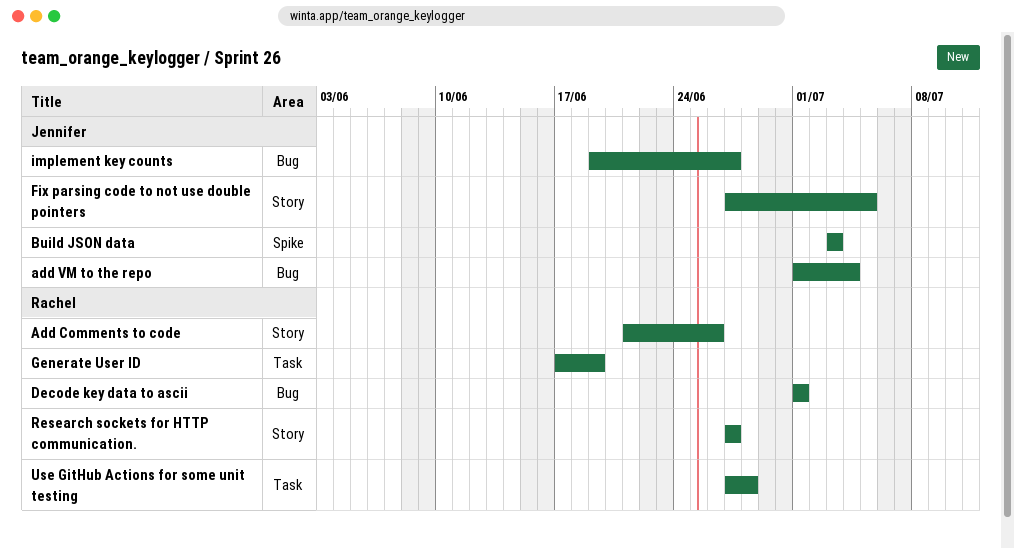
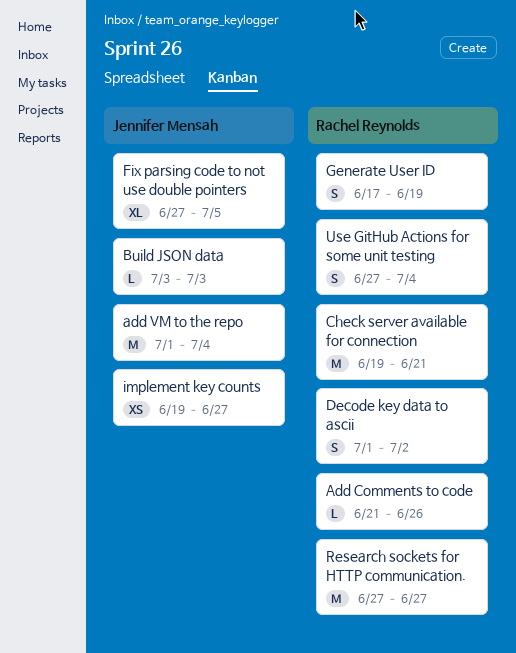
Check server available for connection: none -> present
Decode key data to ascii, due: Jul 1 -> Jul 2
Use GitHub Actions for some unit testing, due: Jun 28 -> Jul 4

